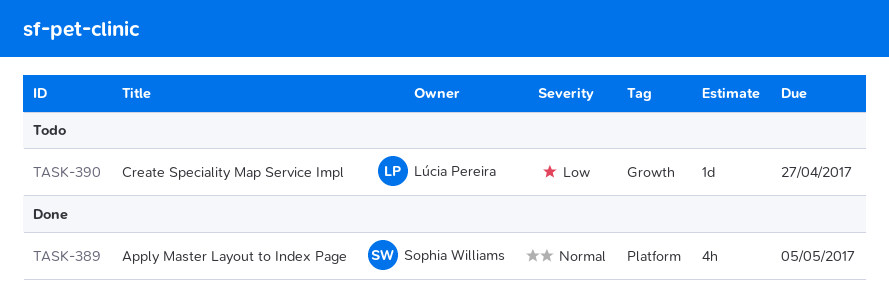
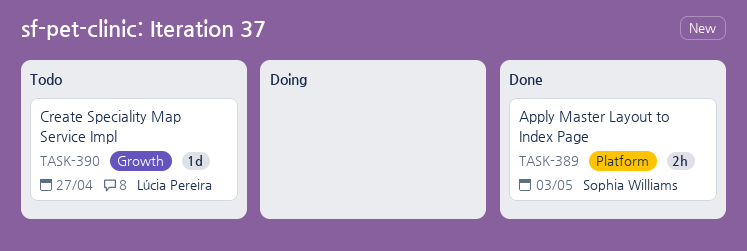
TASK-389, estimate: 4h -> 2h
TASK-389, due: May 5 -> May 3

